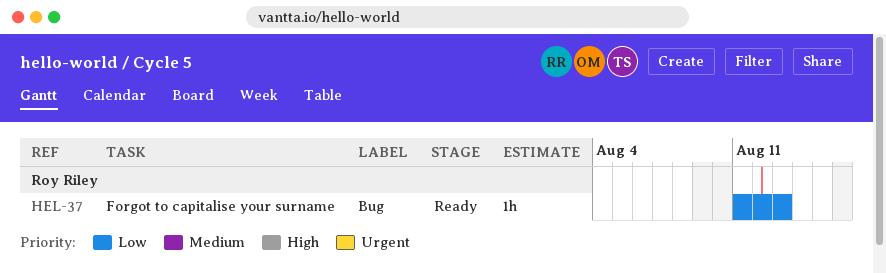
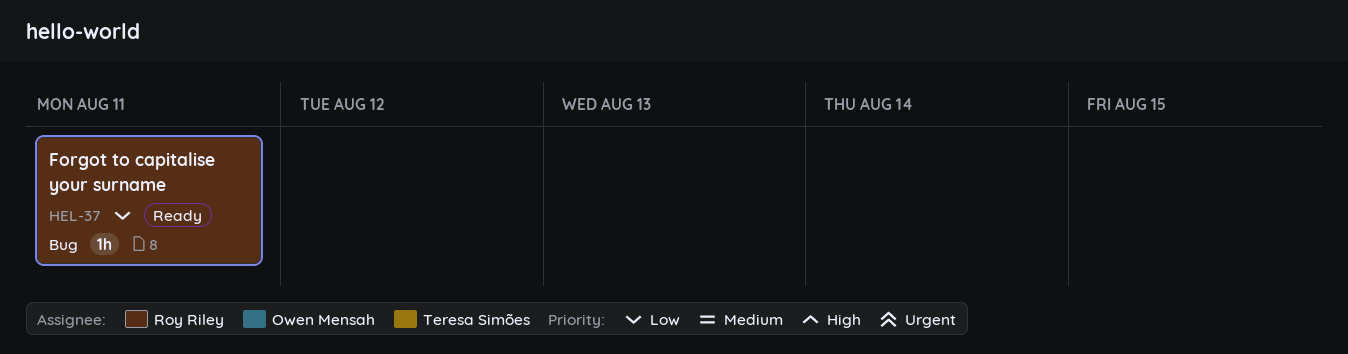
HEL-37, due: Aug 13 -> Aug 11

